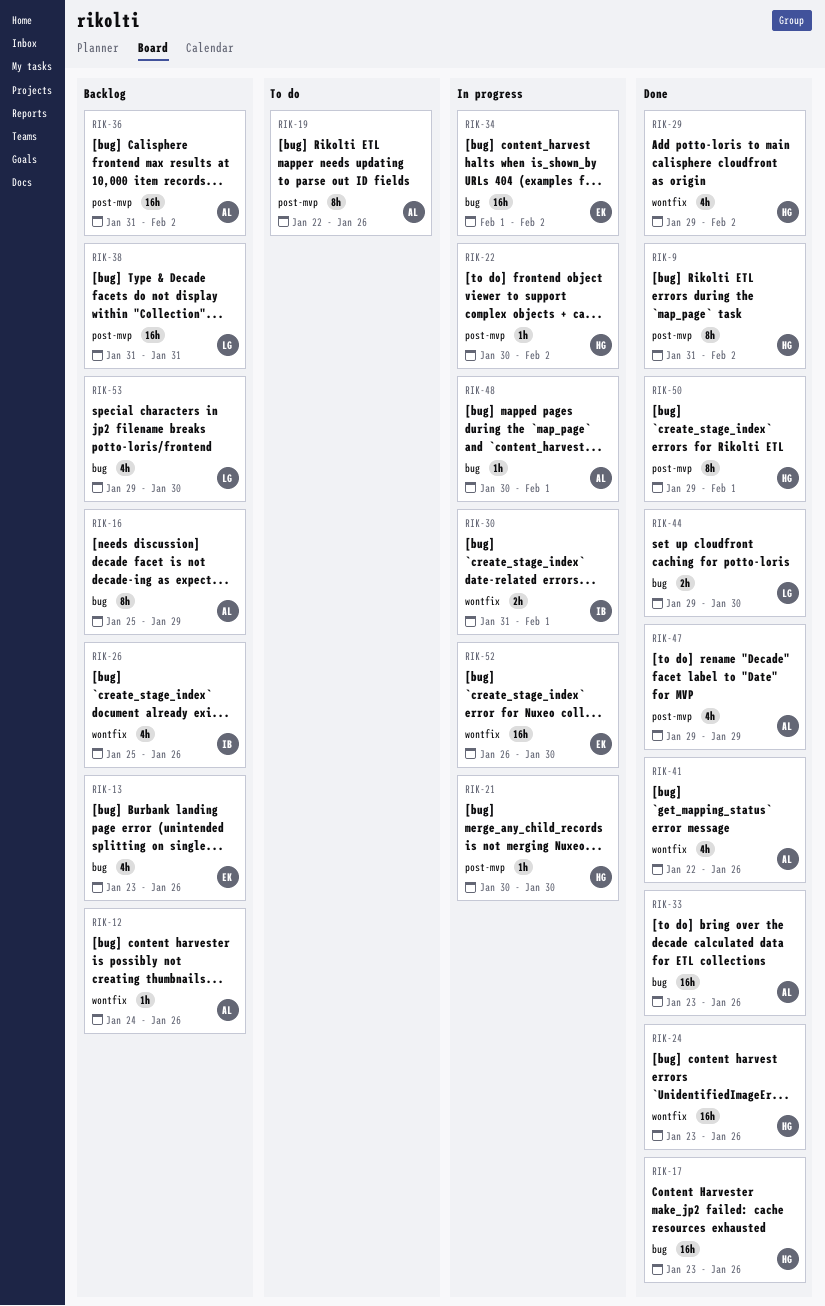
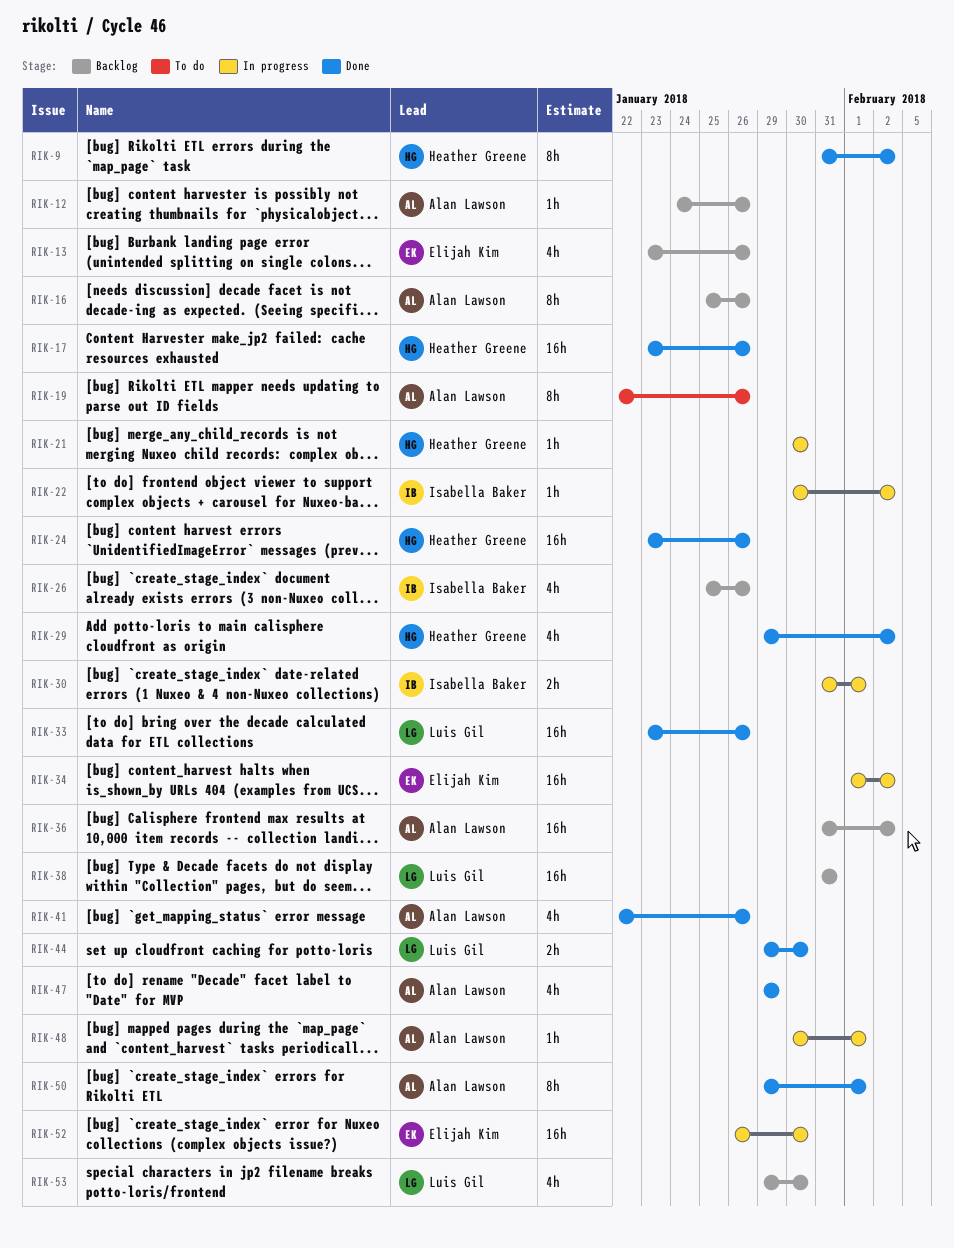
RIK-16, due: Jan 29 -> Jan 26
RIK-22, owner: Heather Greene -> Isabella Baker
RIK-33, owner: Alan Lawson -> Luis Gil
RIK-50, owner: Heather Greene -> Alan Lawson

